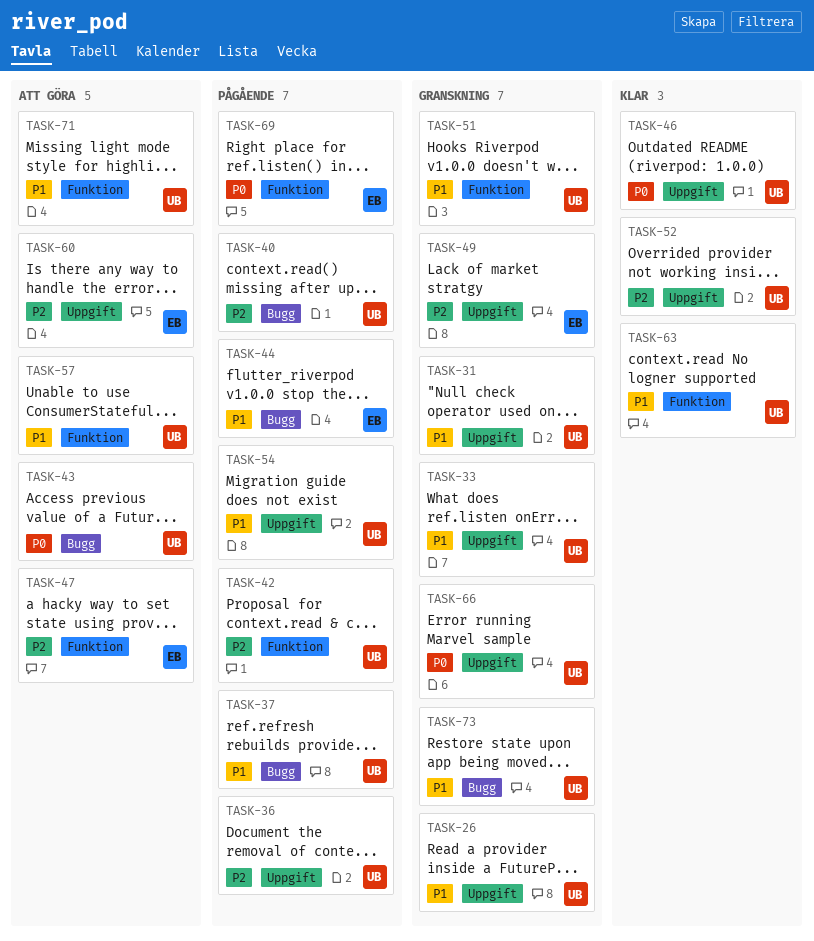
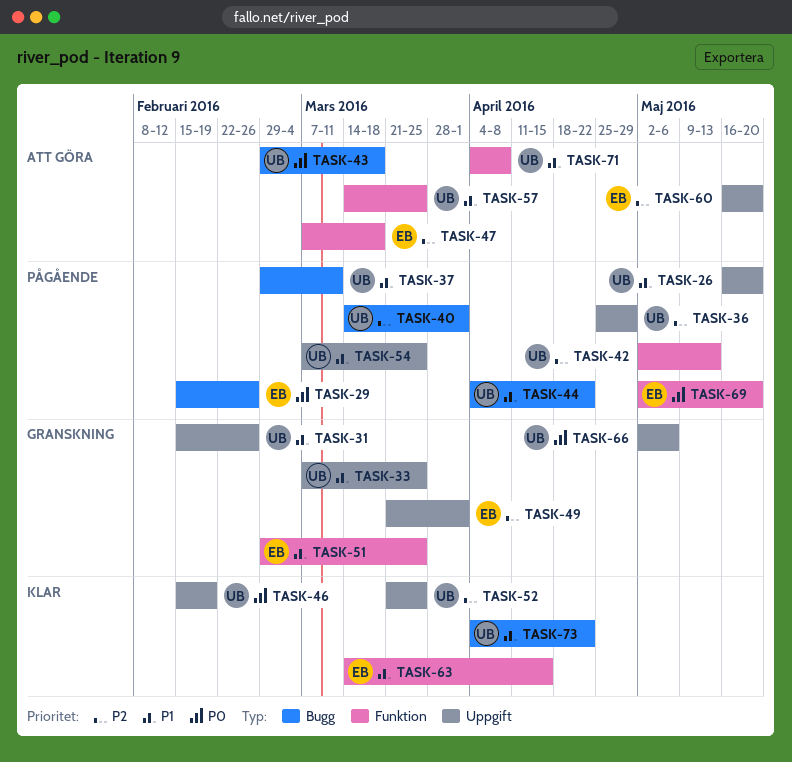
TASK-26, status: Granskning -> Pågående
TASK-29: none -> present
TASK-44, owner: EB -> UB
TASK-51, owner: UB -> EB
TASK-63, owner: UB -> EB
TASK-73, status: Granskning -> Klar

